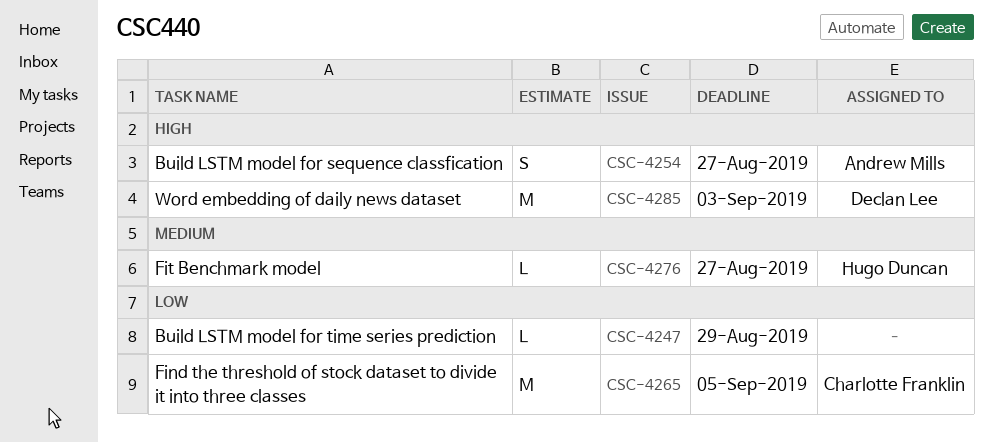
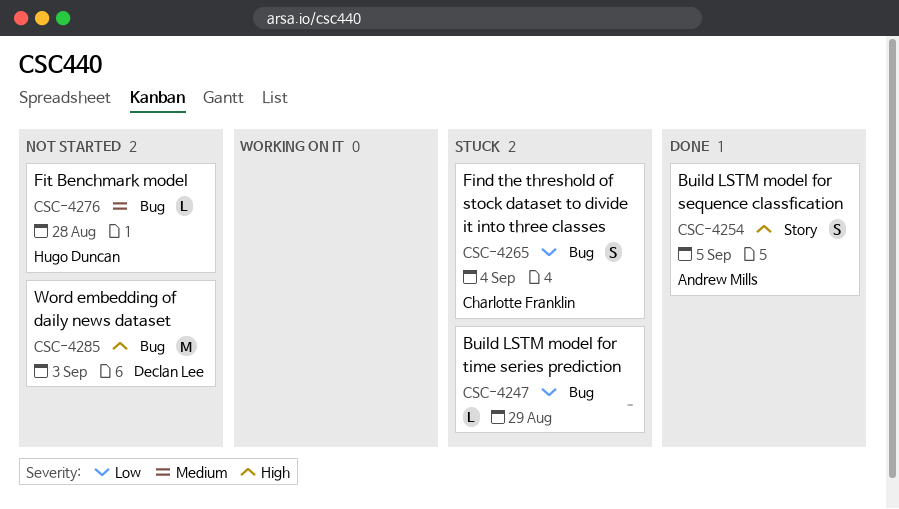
CSC-4254, due: Aug 27 -> Sep 5
CSC-4265, estimate: M -> S
CSC-4265, due: Sep 5 -> Sep 4
CSC-4276, due: Aug 27 -> Aug 28

